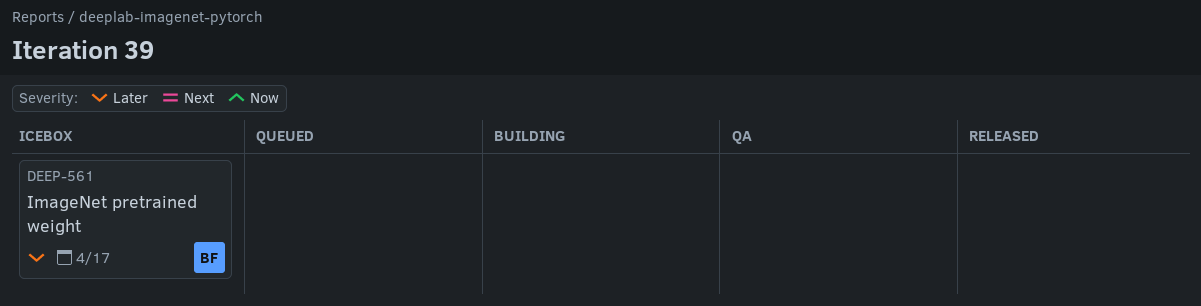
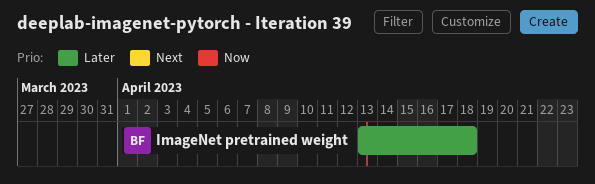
ImageNet pretrained weight, due: Apr 17 -> Apr 18

